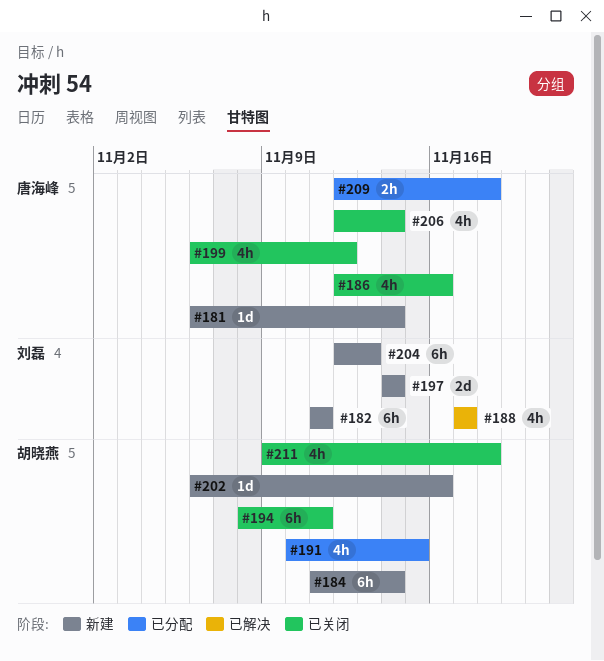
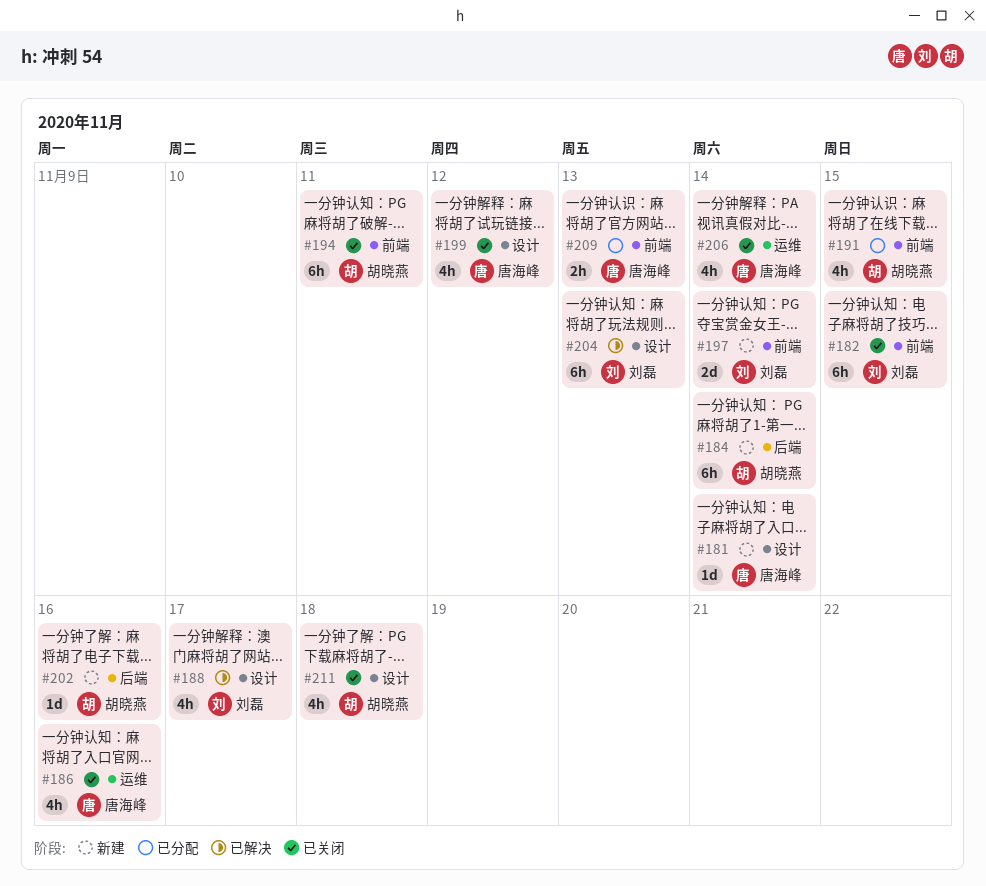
#182, status: 新建 -> 已关闭
#182, due: Nov 11 -> Nov 15
#204, status: 新建 -> 已解决
#209, due: Nov 18 -> Nov 13

